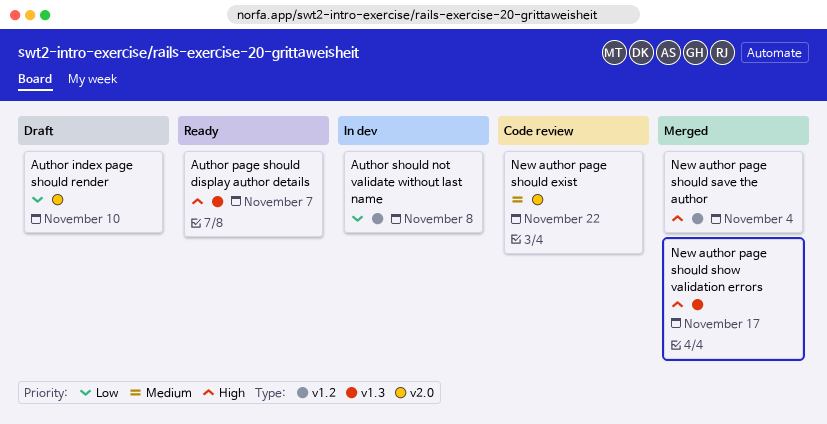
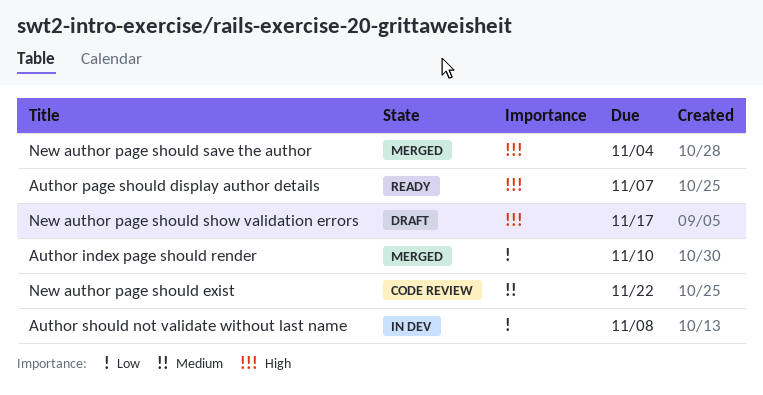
Author index page should render, status: Draft -> Merged
New author page should show validation errors, status: Merged -> Draft

